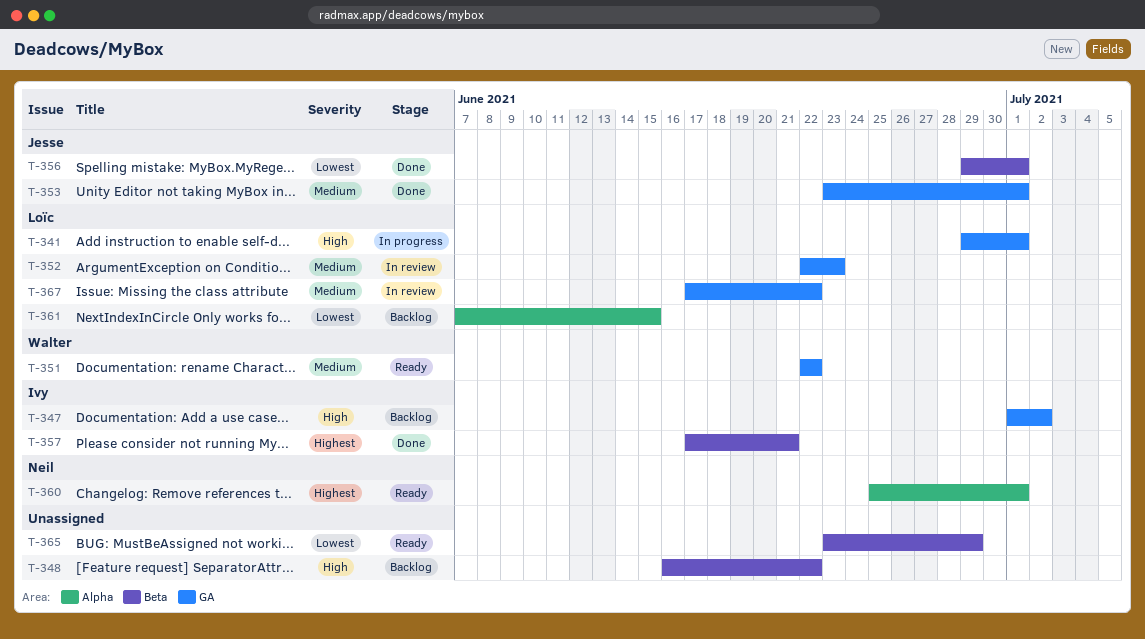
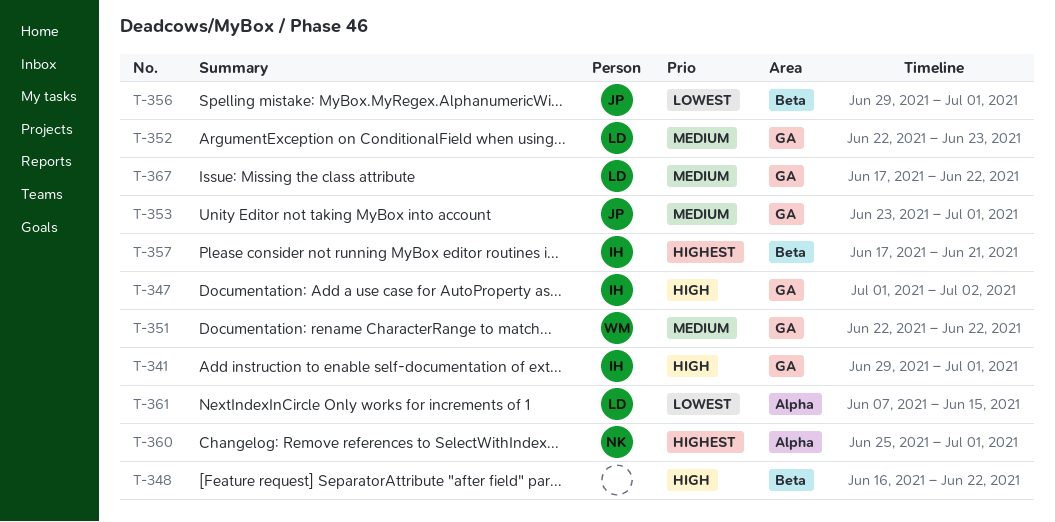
T-341, owner: Loïc -> Ivy
T-365: present -> none

